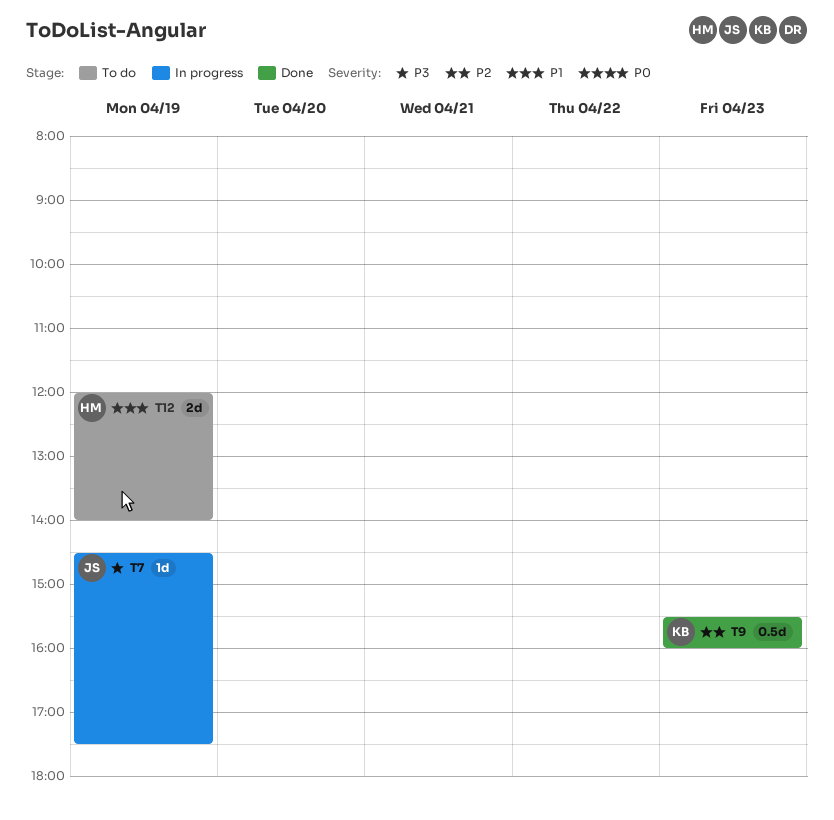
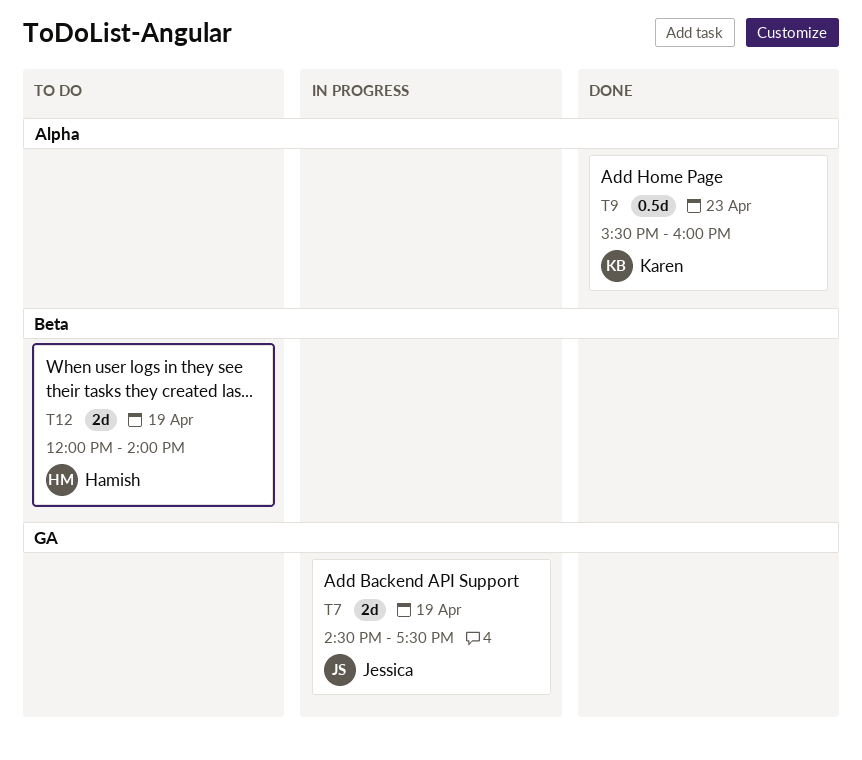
T7, estimate: 1d -> 2d

